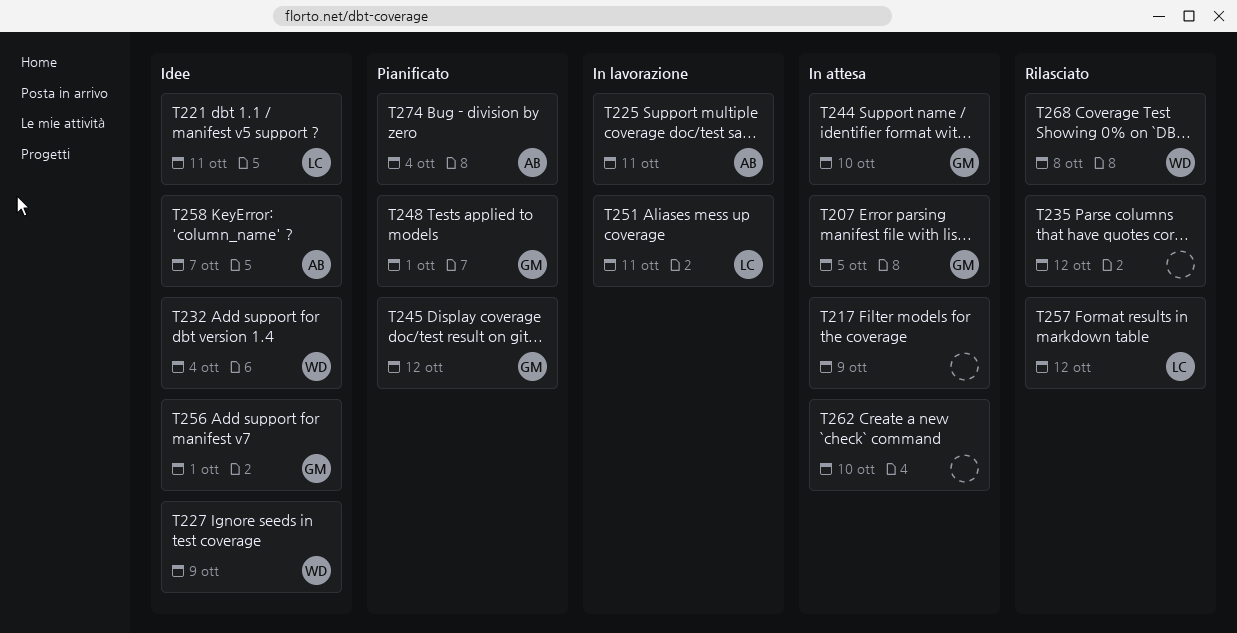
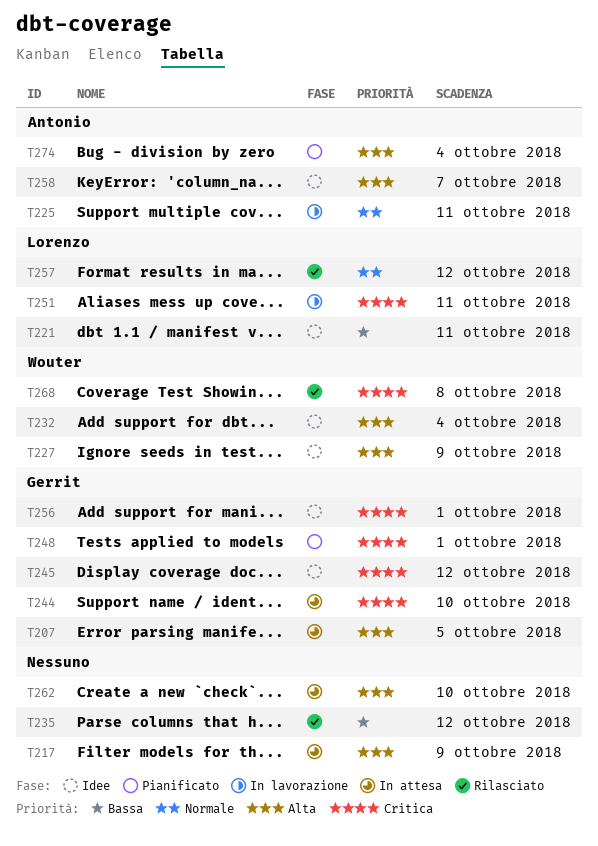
T245, status: Pianificato -> Idee

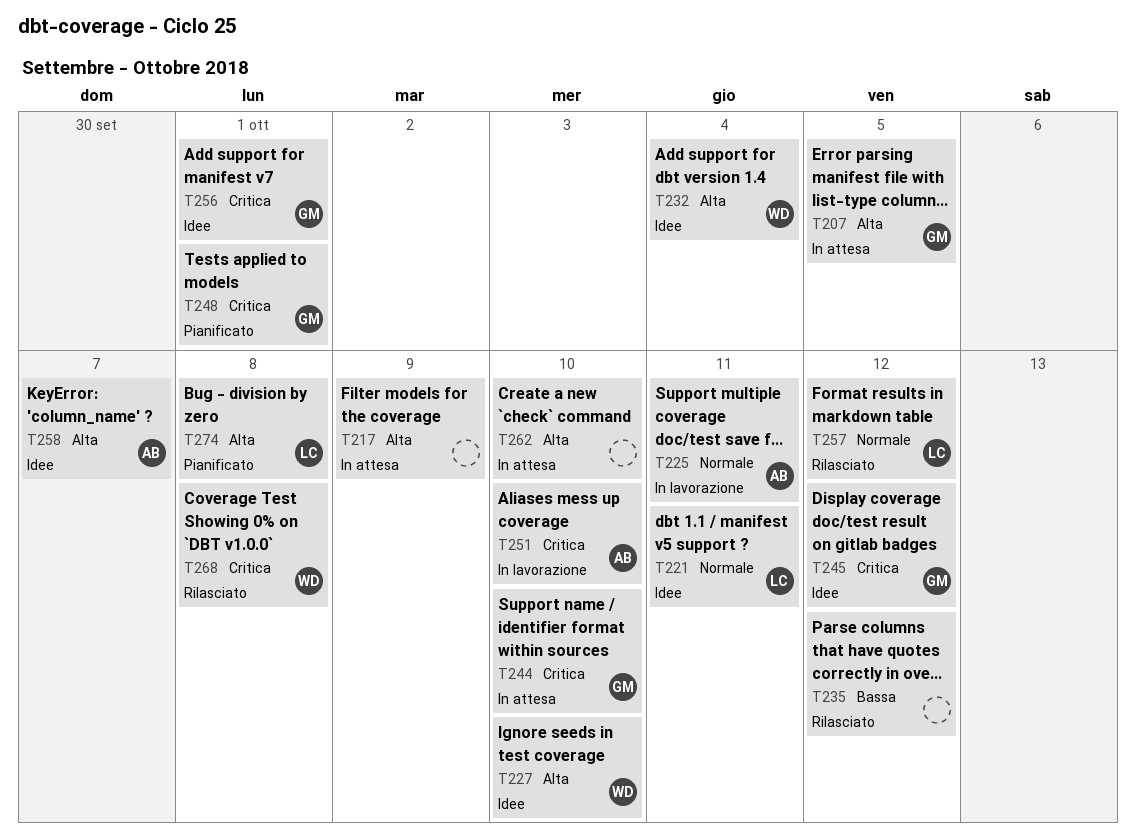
T221, priority: Bassa -> Normale
T227, due: Oct 9 -> Oct 10
T251, owner: Lorenzo -> Antonio
T251, due: Oct 11 -> Oct 10
T274, owner: Antonio -> Lorenzo
T274, due: Oct 4 -> Oct 8

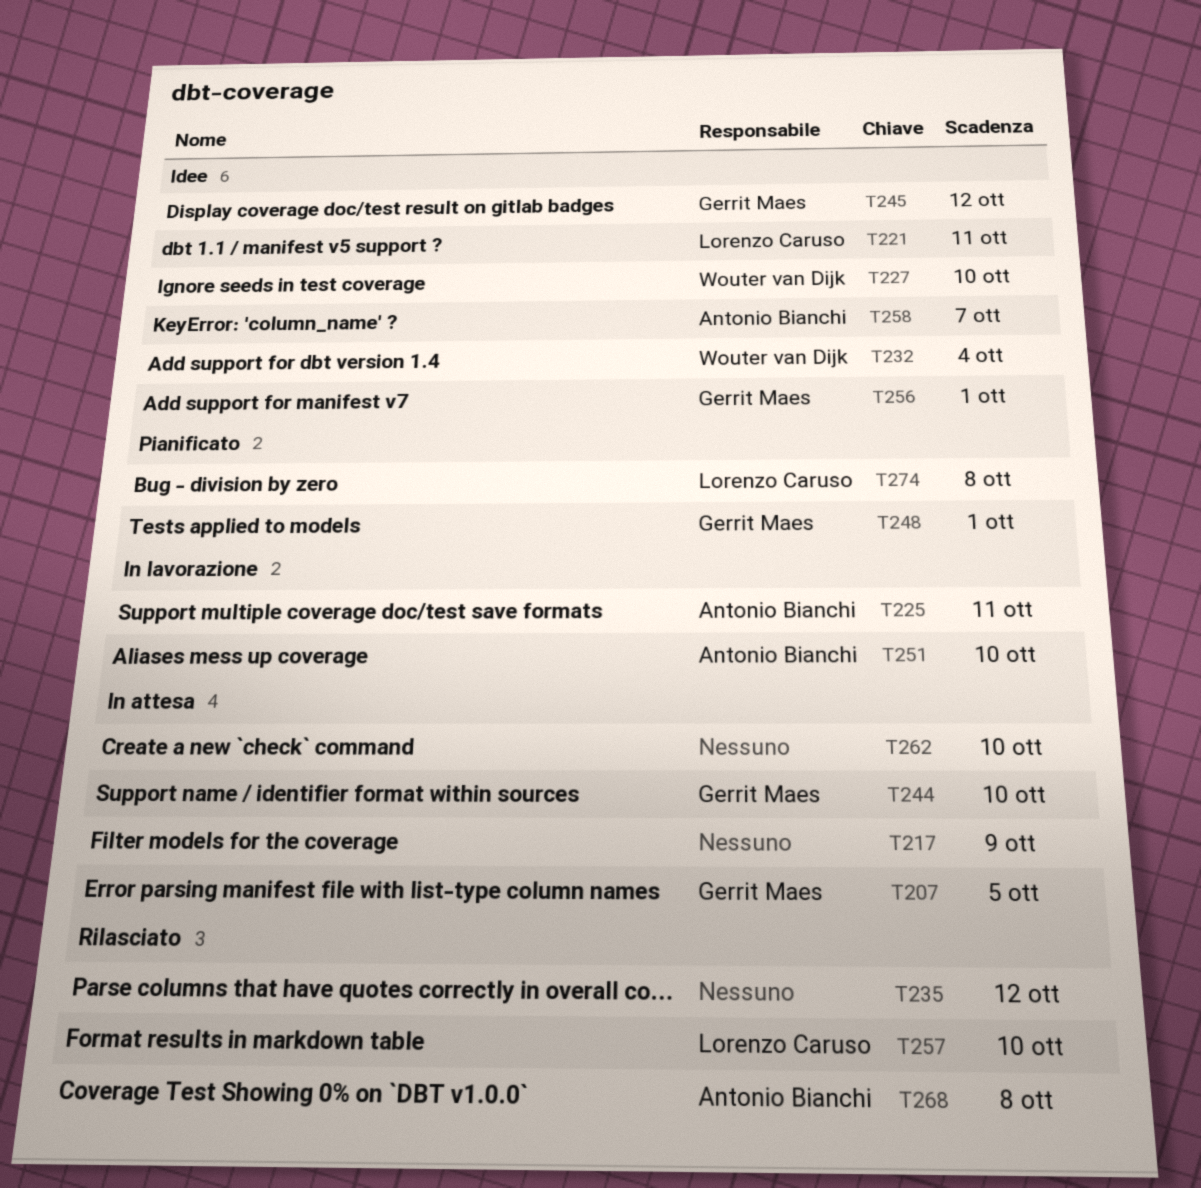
T257, due: Oct 12 -> Oct 10
T268, owner: Wouter van Dijk -> Antonio Bianchi

